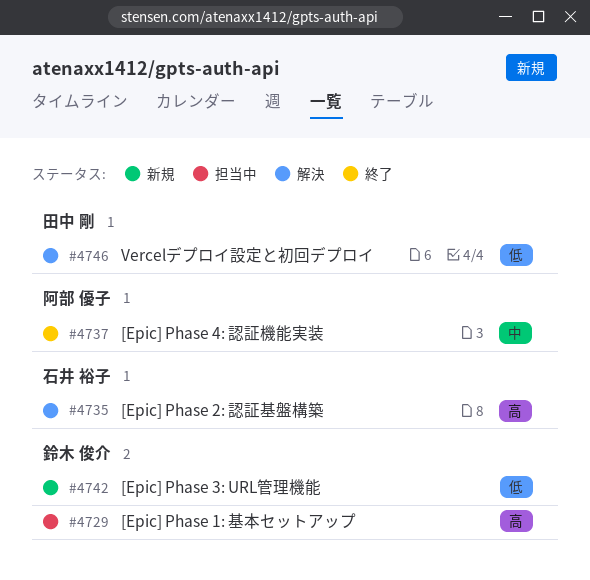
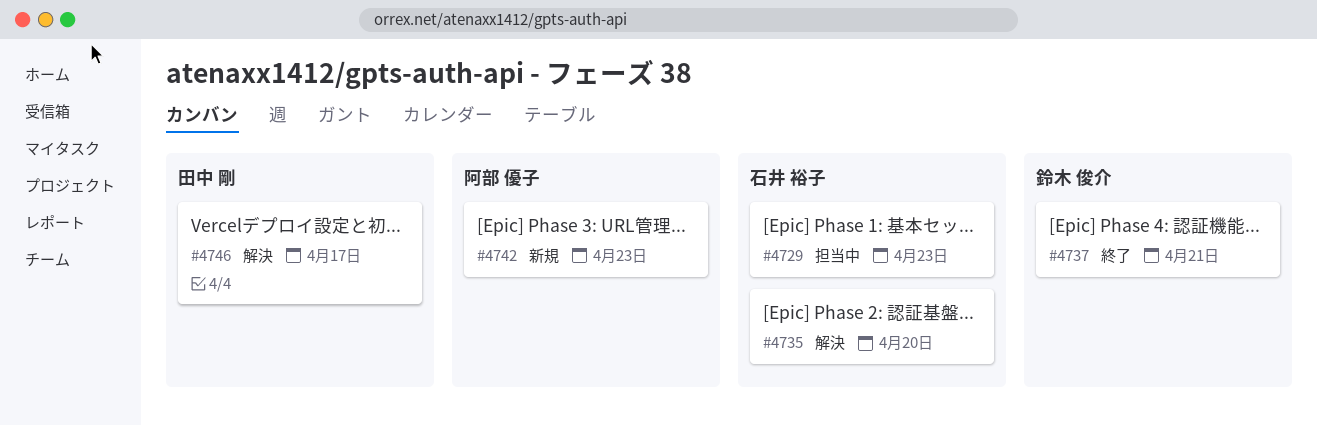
#4729, owner: 鈴木 俊介 -> 石井 裕子
#4737, owner: 阿部 優子 -> 鈴木 俊介
#4742, owner: 鈴木 俊介 -> 阿部 優子

